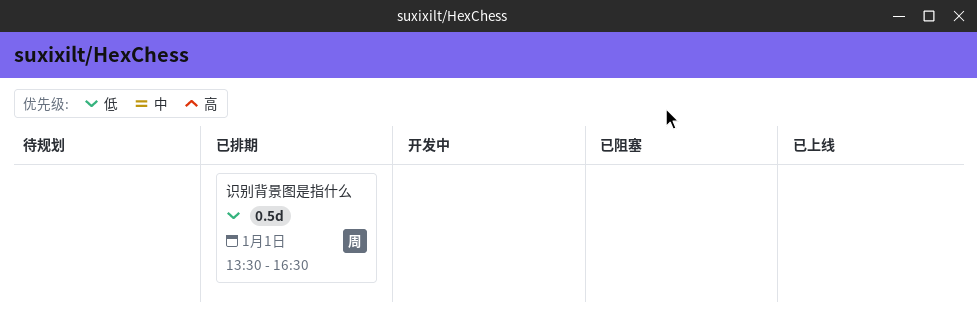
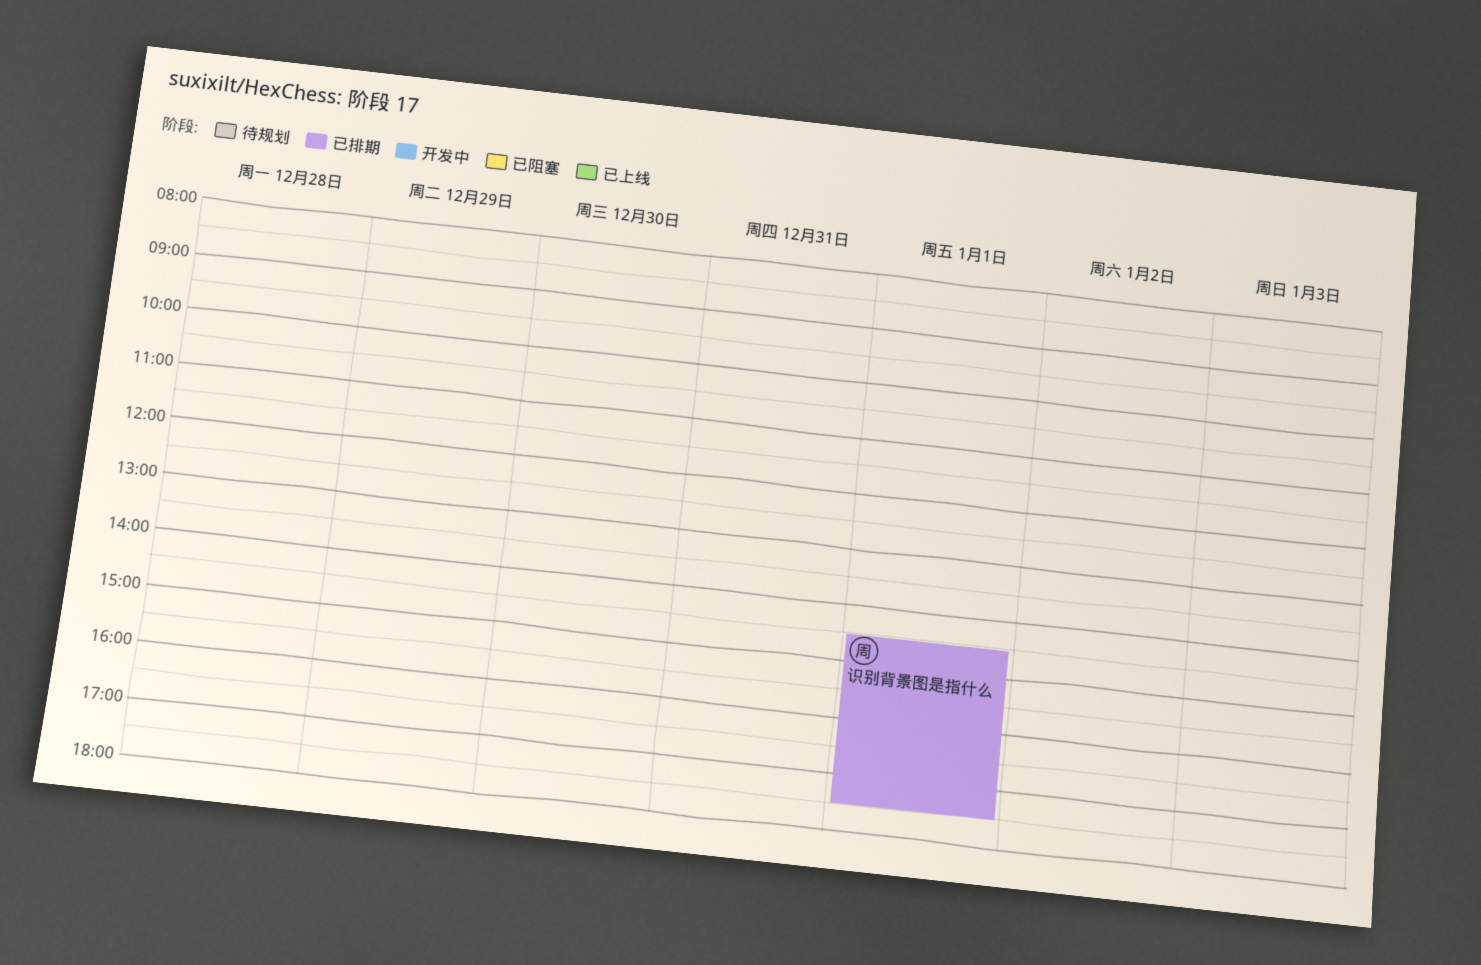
识别背景图是指什么, begins: 13:30 -> 14:30
识别背景图是指什么, ends: 16:30 -> 17:30

